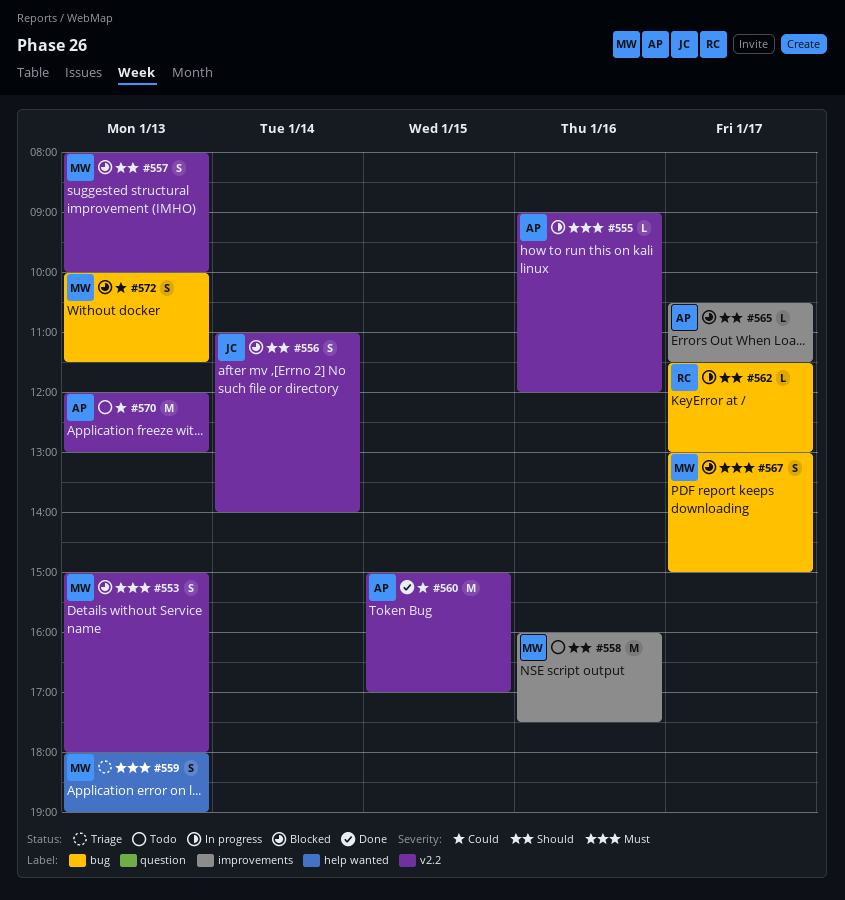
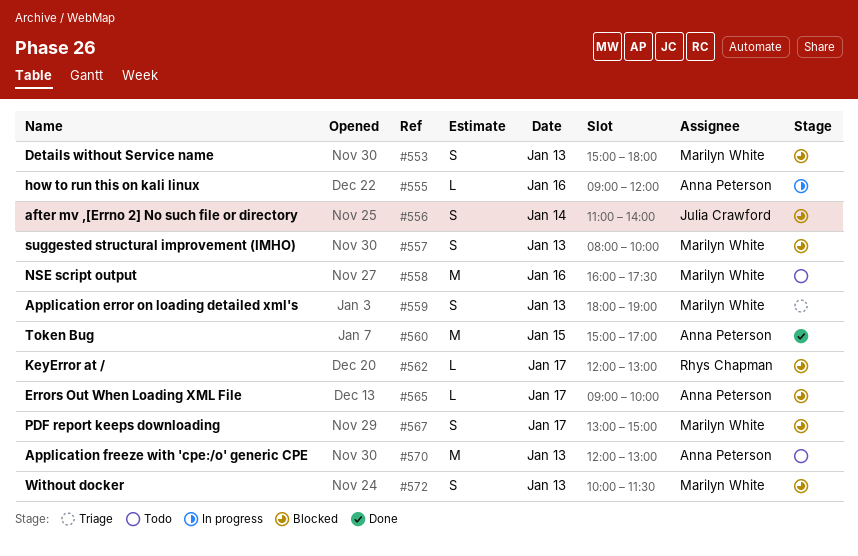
#562, status: In progress -> Blocked
#562, begins: 11:30 -> 12:00
#565, begins: 10:30 -> 09:00
#565, ends: 11:30 -> 10:00

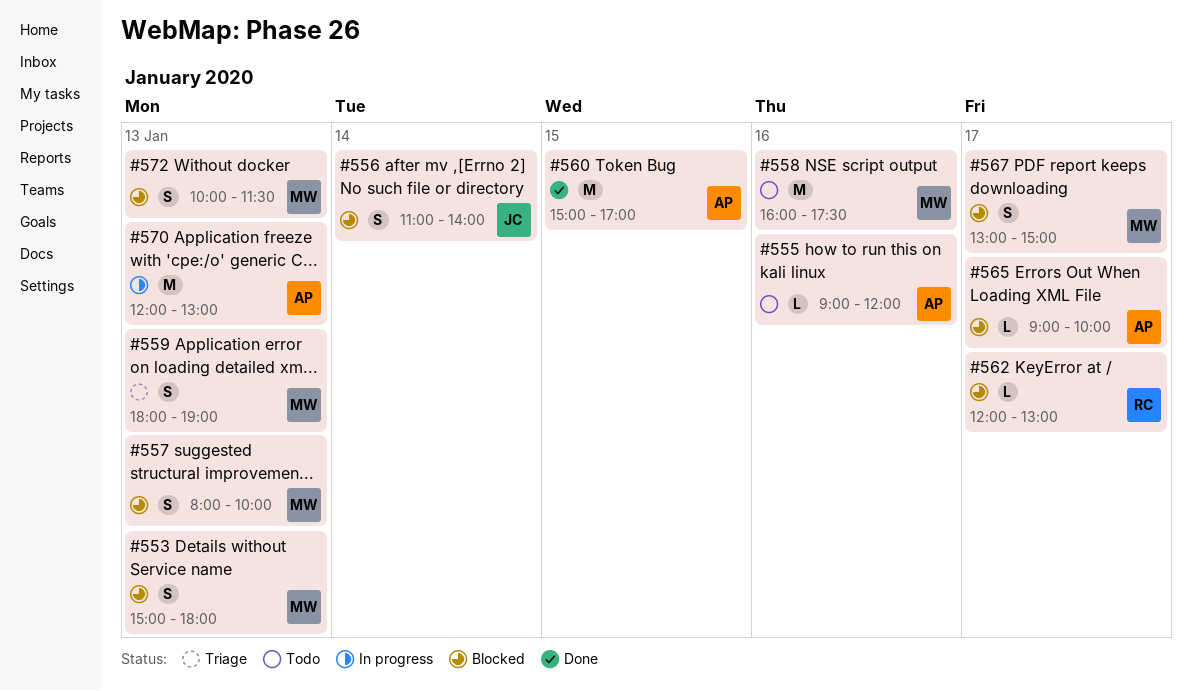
#555, status: In progress -> Todo
#570, status: Todo -> In progress

